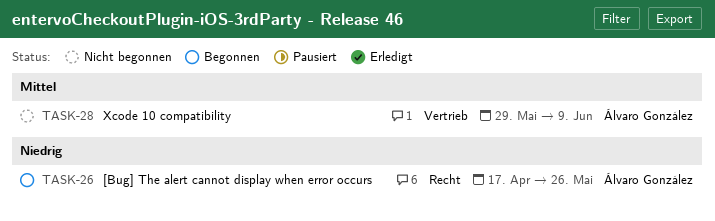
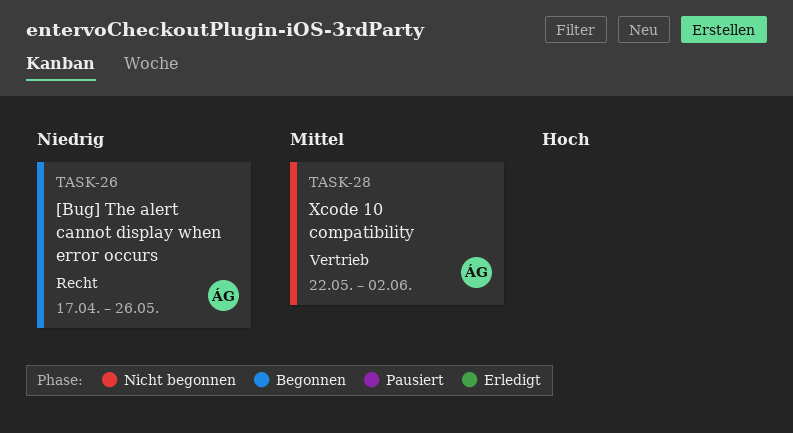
TASK-28, start: May 29 -> May 22
TASK-28, due: Jun 9 -> Jun 2

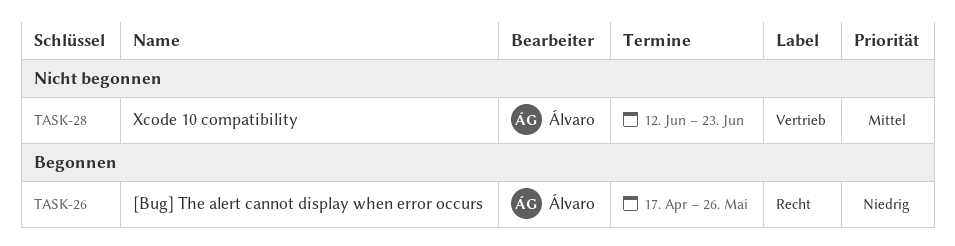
TASK-28, start: May 22 -> Jun 12
TASK-28, due: Jun 2 -> Jun 23

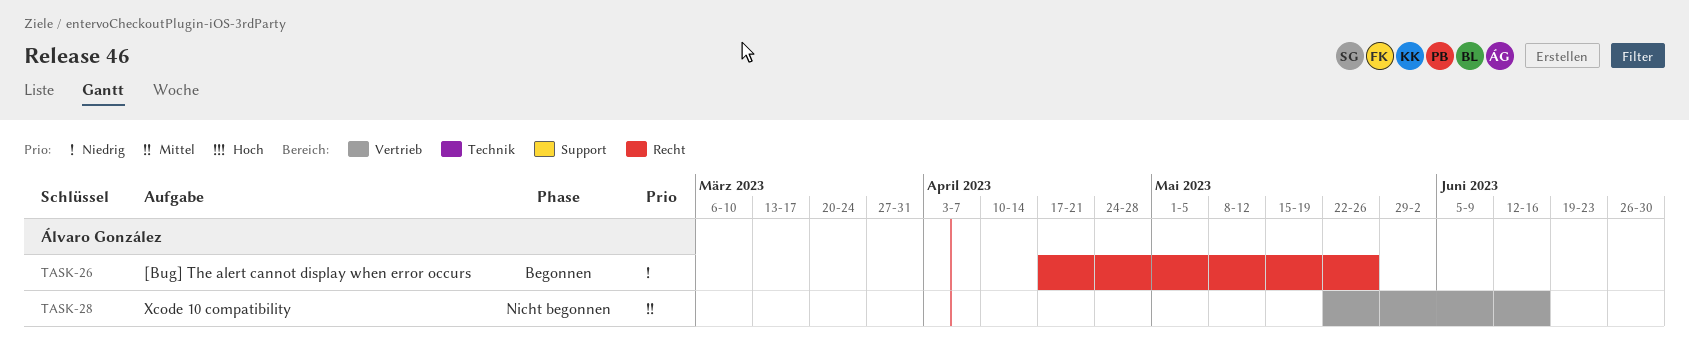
TASK-28, start: Jun 12 -> May 22
TASK-28, due: Jun 23 -> Jun 16

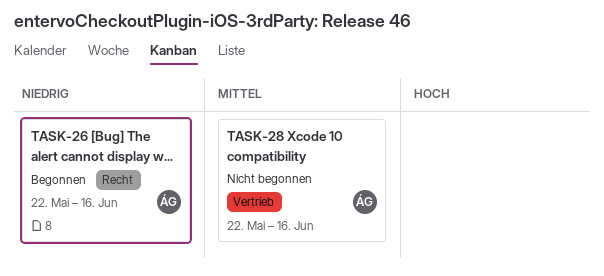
TASK-26, start: Apr 17 -> May 22
TASK-26, due: May 26 -> Jun 16

